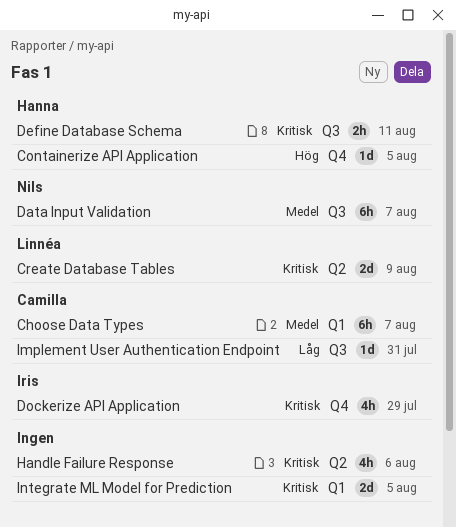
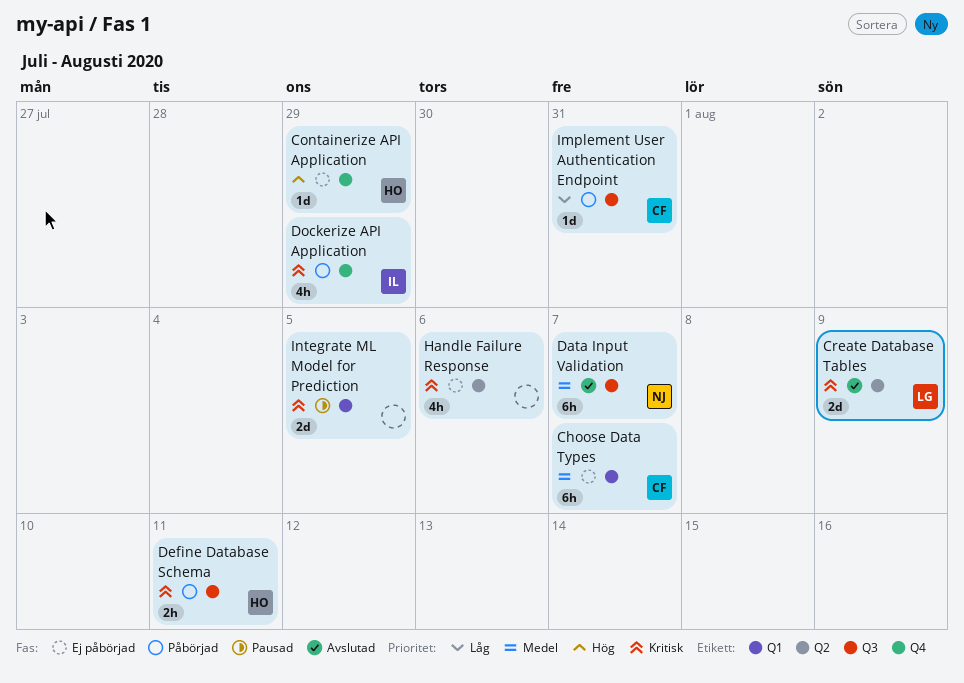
Containerize API Application, due: Aug 5 -> Jul 29

